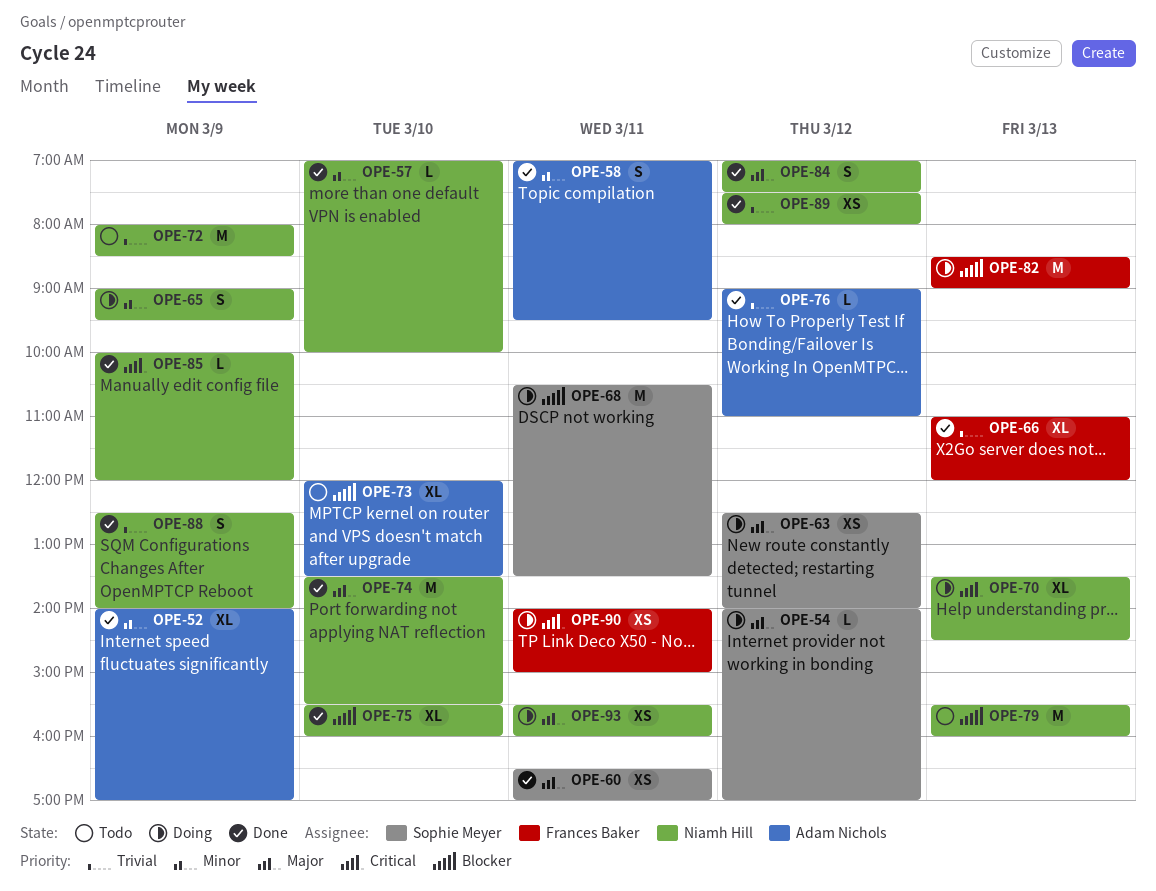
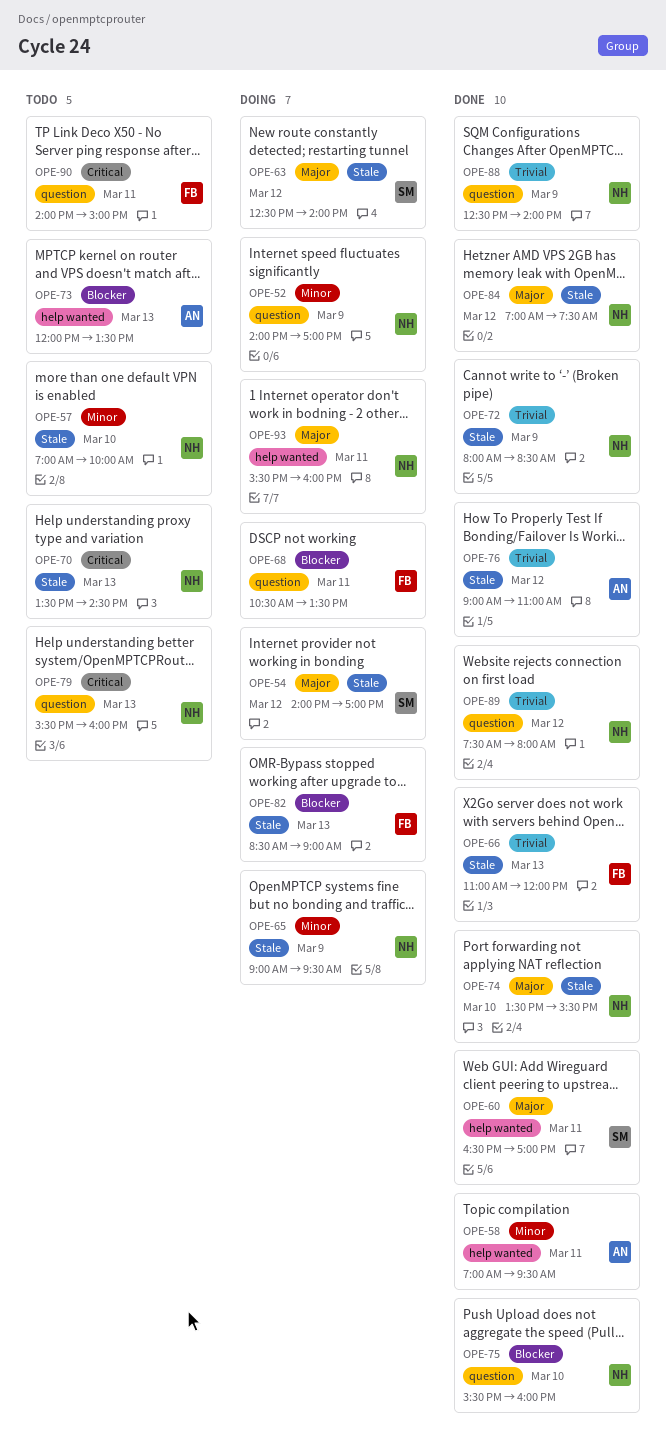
OPE-52, status: Done -> Doing
OPE-52, owner: Adam Nichols -> Niamh Hill
OPE-57, status: Done -> Todo
OPE-68, owner: Sophie Meyer -> Frances Baker
OPE-70, status: Doing -> Todo
OPE-72, status: Todo -> Done
OPE-73, day: Mar 10 -> Mar 13
OPE-79, priority: Blocker -> Critical
OPE-85: present -> none
OPE-90, status: Doing -> Todo

